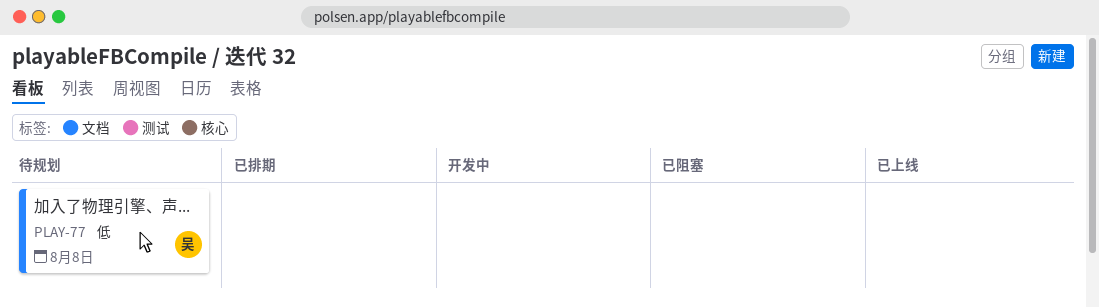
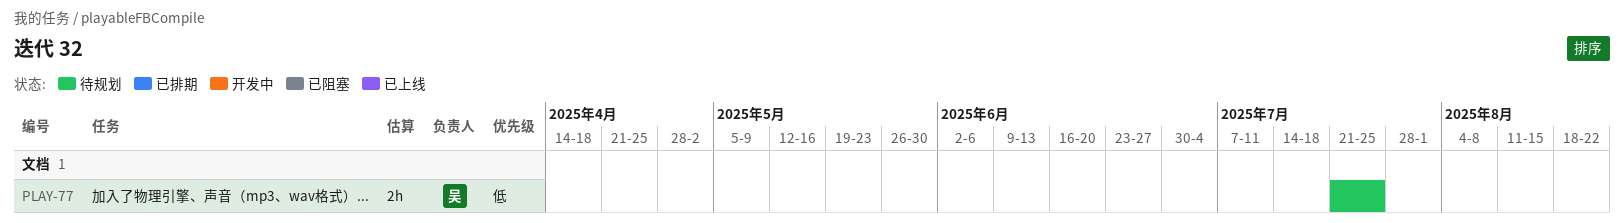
PLAY-77, due: Aug 8 -> Jul 25

